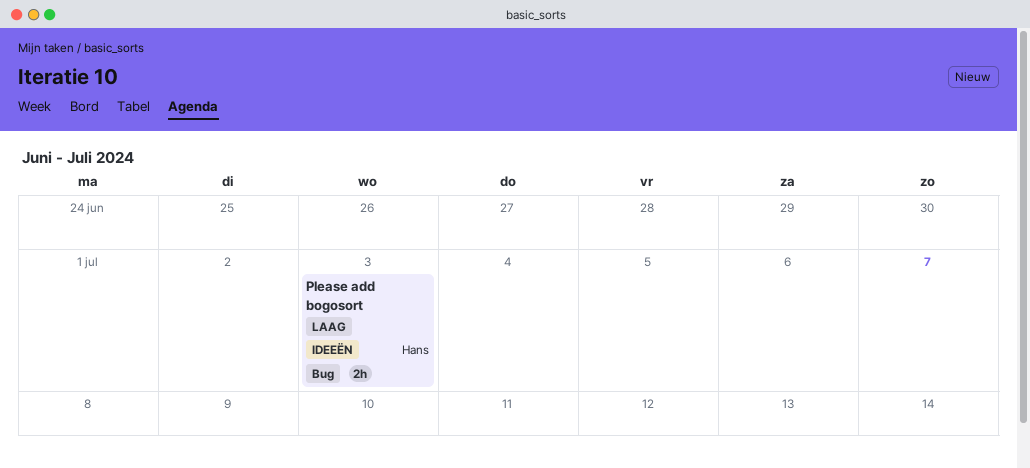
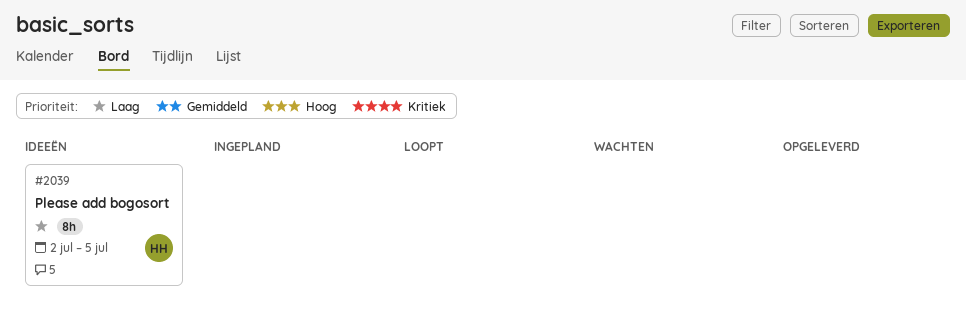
Please add bogosort, estimate: 2h -> 8h
Please add bogosort, due: Jul 3 -> Jul 5

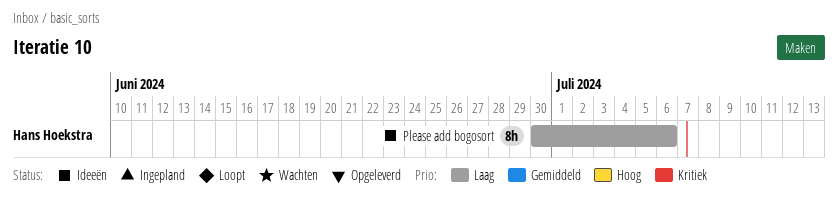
Please add bogosort, start: Jul 2 -> Jun 30
Please add bogosort, due: Jul 5 -> Jul 6

